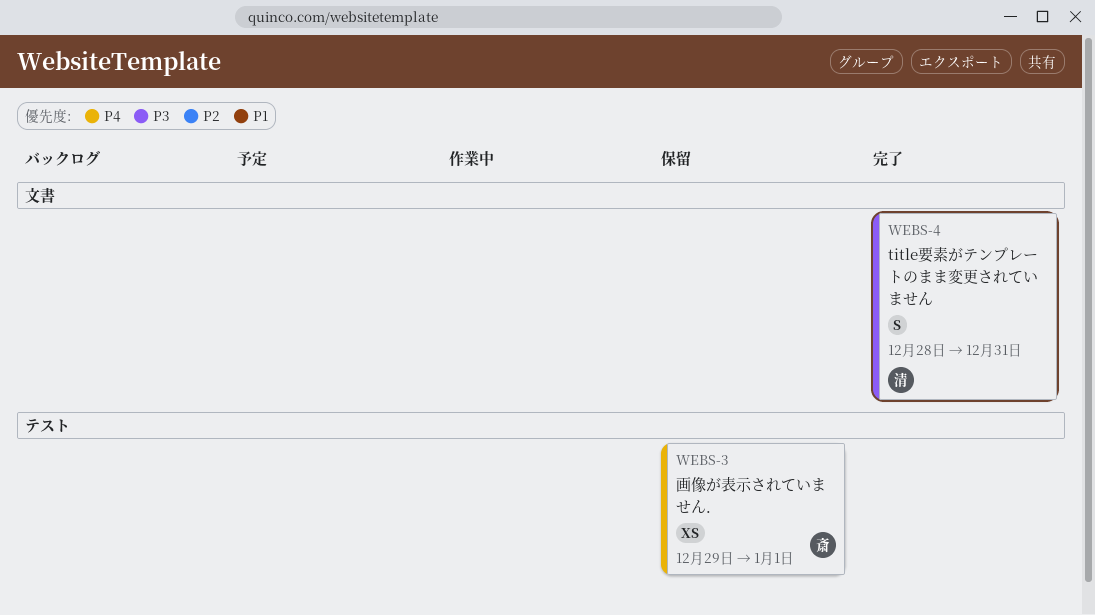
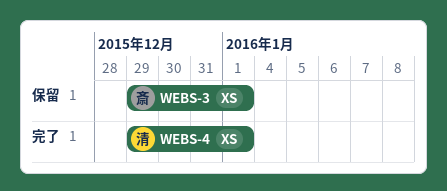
WEBS-4, estimate: S -> XS
WEBS-4, start: Dec 28 -> Dec 29
WEBS-4, due: Dec 31 -> Jan 1

